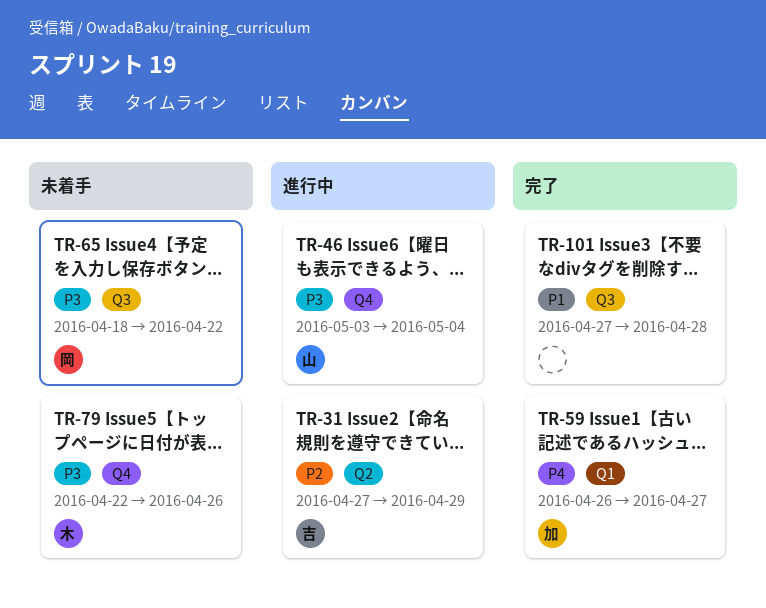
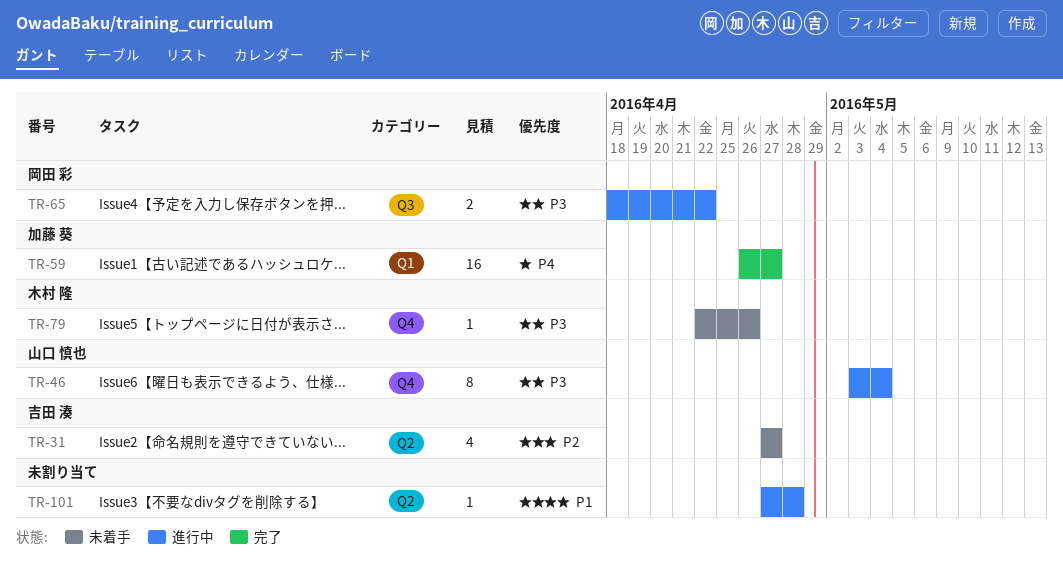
TR-31, status: 進行中 -> 未着手
TR-31, due: Apr 29 -> Apr 27
TR-65, status: 未着手 -> 進行中
TR-101, status: 完了 -> 進行中
TR-101, label: Q3 -> Q2

